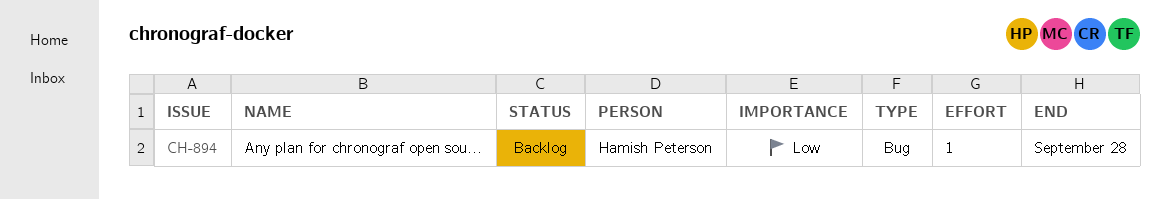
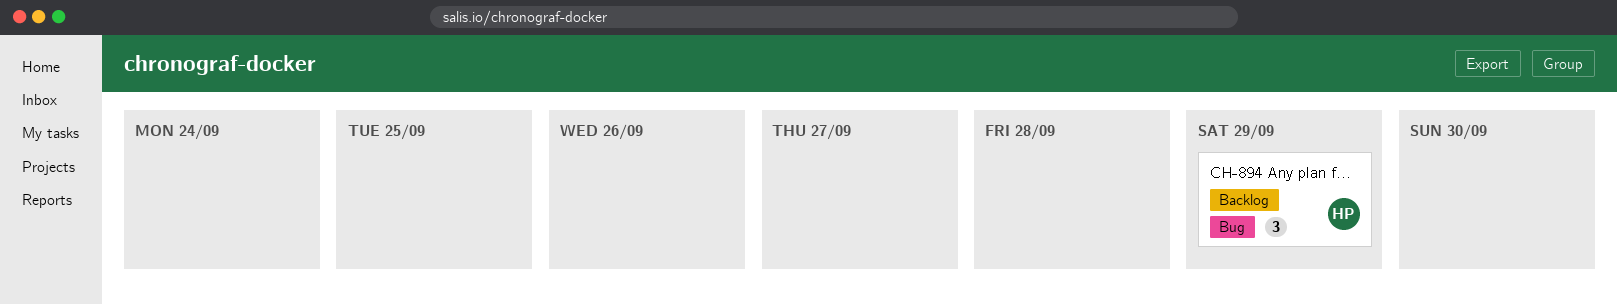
CH-894, estimate: 1 -> 3
CH-894, due: Sep 28 -> Sep 29

